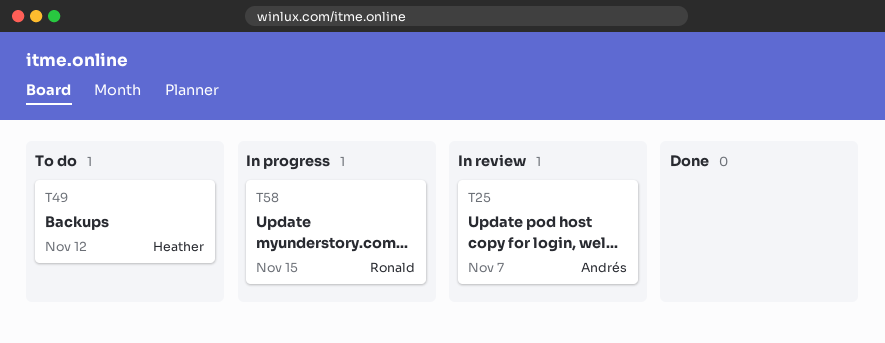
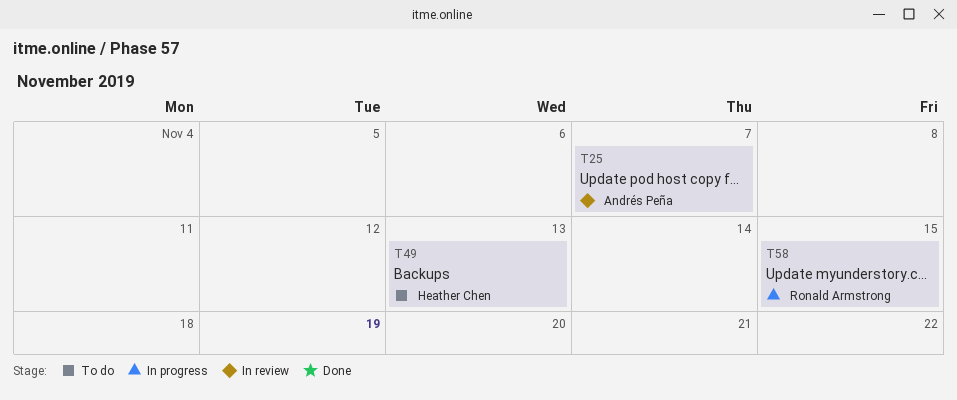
T49, due: Nov 12 -> Nov 13

